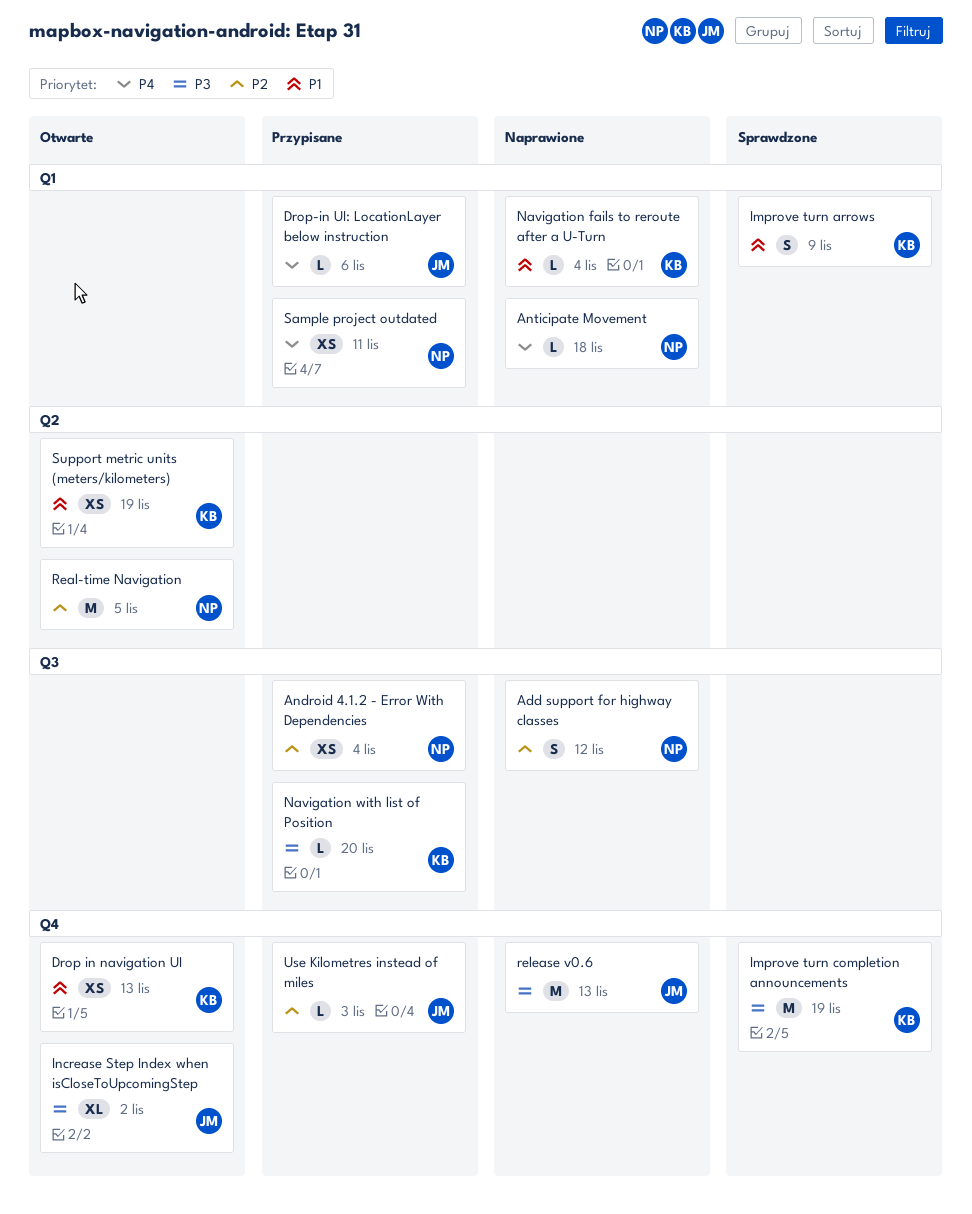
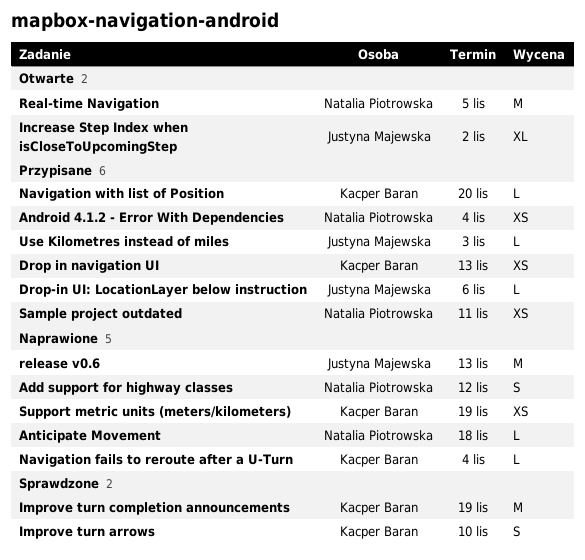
Drop in navigation UI, status: Otwarte -> Przypisane
Improve turn arrows, due: Nov 9 -> Nov 10
Support metric units (meters/kilometers), status: Otwarte -> Naprawione

